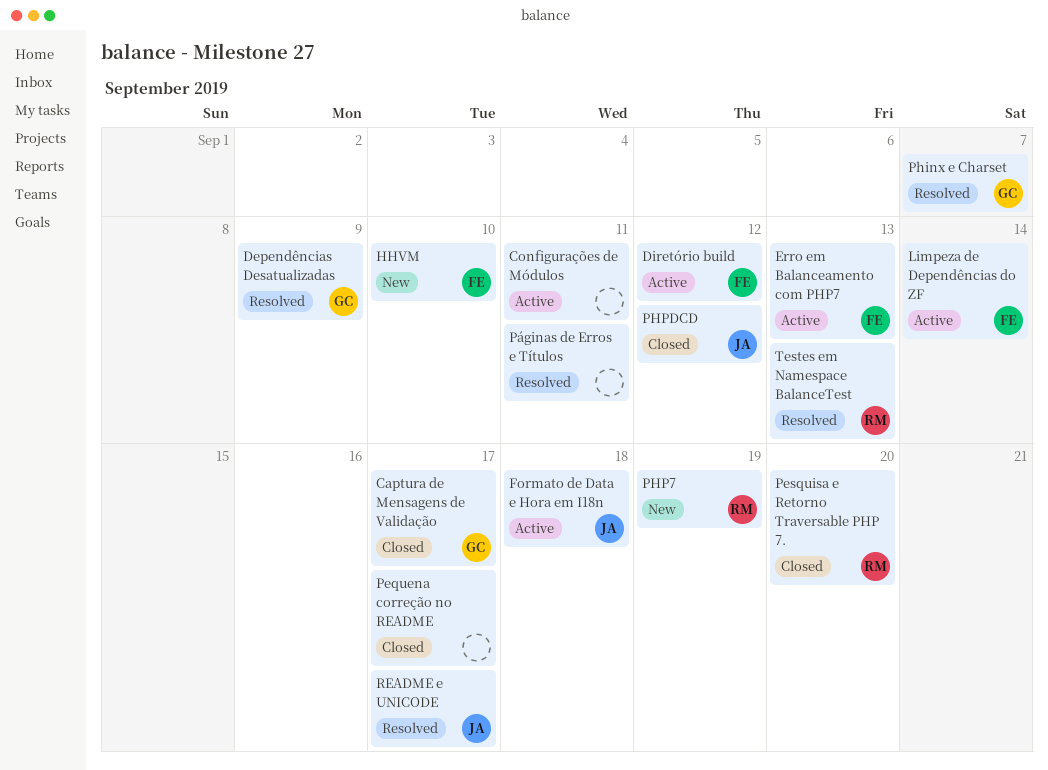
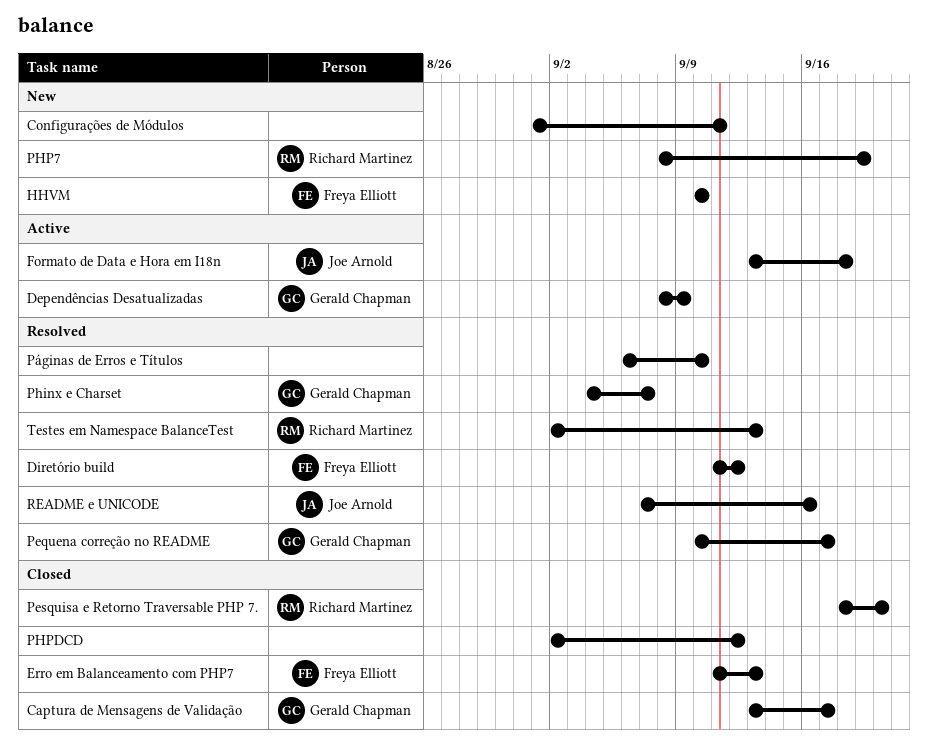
Configurações de Módulos, status: Active -> New
Dependências Desatualizadas, status: Resolved -> Active
Diretório build, status: Active -> Resolved
Erro em Balanceamento com PHP7, status: Active -> Closed
Limpeza de Dependências do ZF: present -> none
Pequena correção no README, status: Closed -> Resolved
Pequena correção no README, owner: none -> Gerald Chapman
PHPDCD, owner: Joe Arnold -> none
Páginas de Erros e Títulos, due: Sep 11 -> Sep 10
README e UNICODE, due: Sep 17 -> Sep 16

